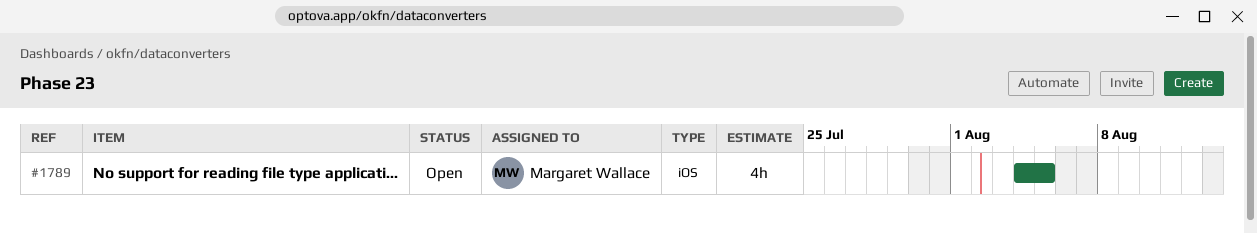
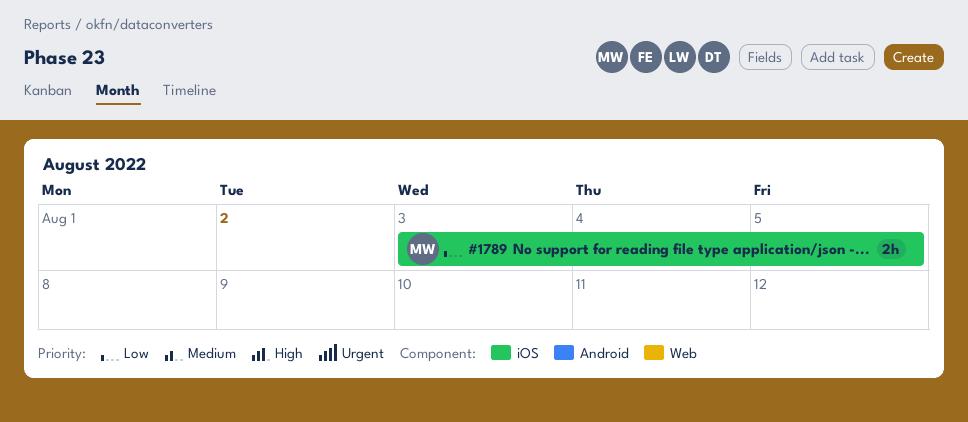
#1789, estimate: 4h -> 2h
#1789, start: Aug 4 -> Aug 3

